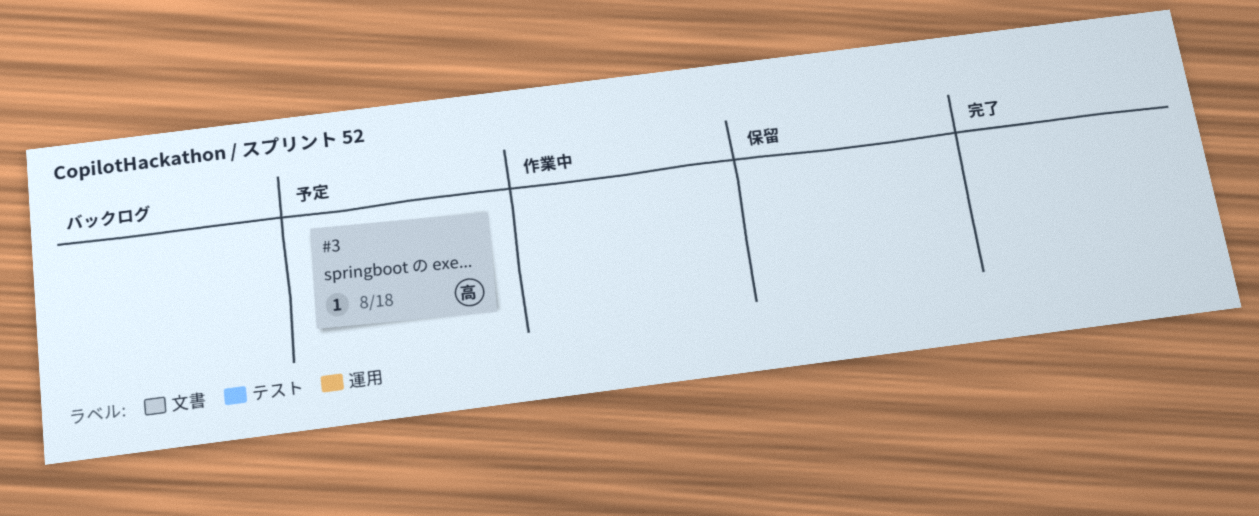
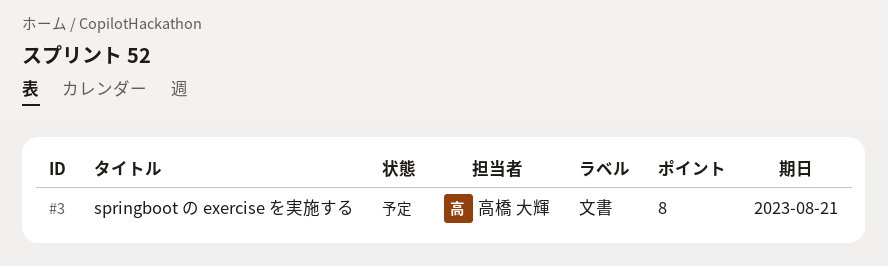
#3, estimate: 1 -> 8
#3, due: Aug 18 -> Aug 21

